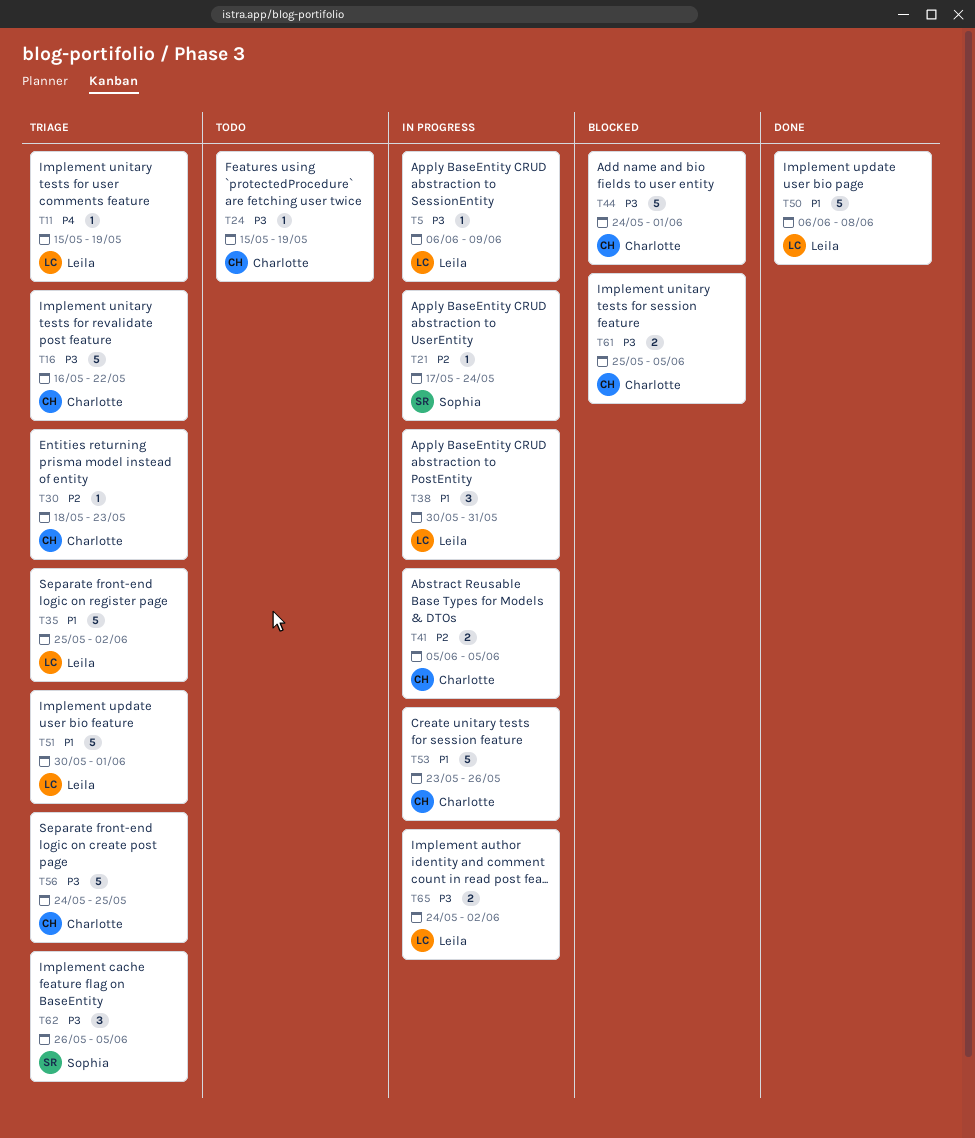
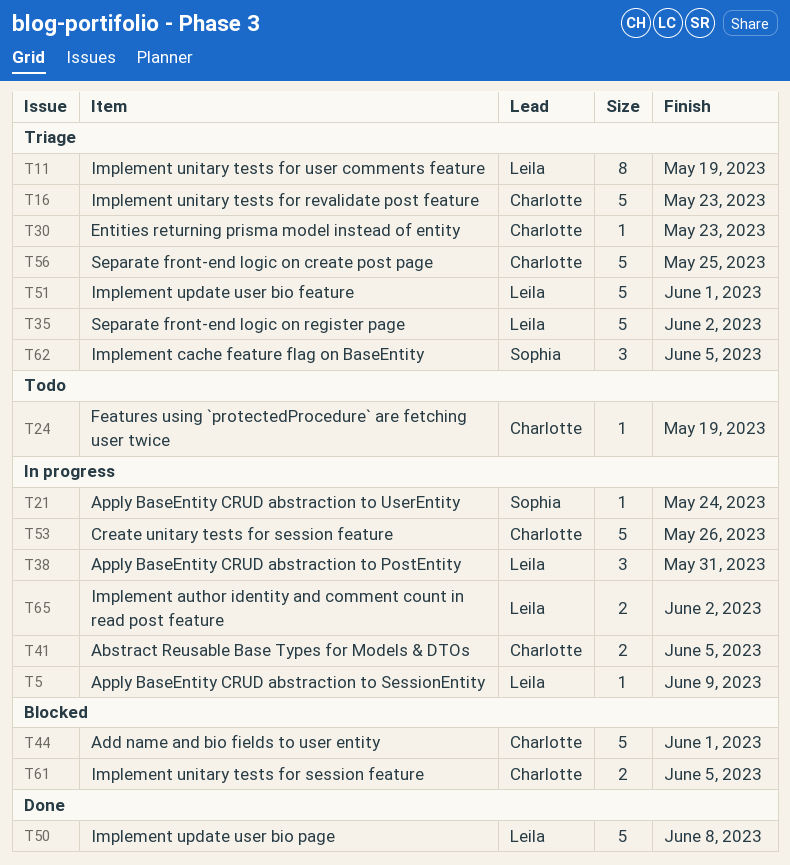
T11, estimate: 1 -> 8
T16, due: May 22 -> May 23

